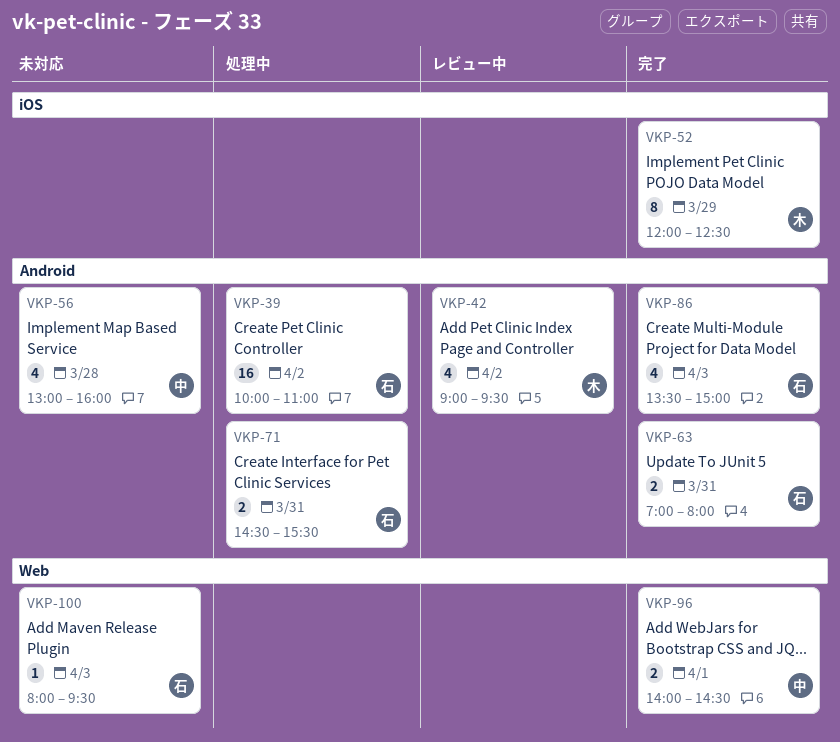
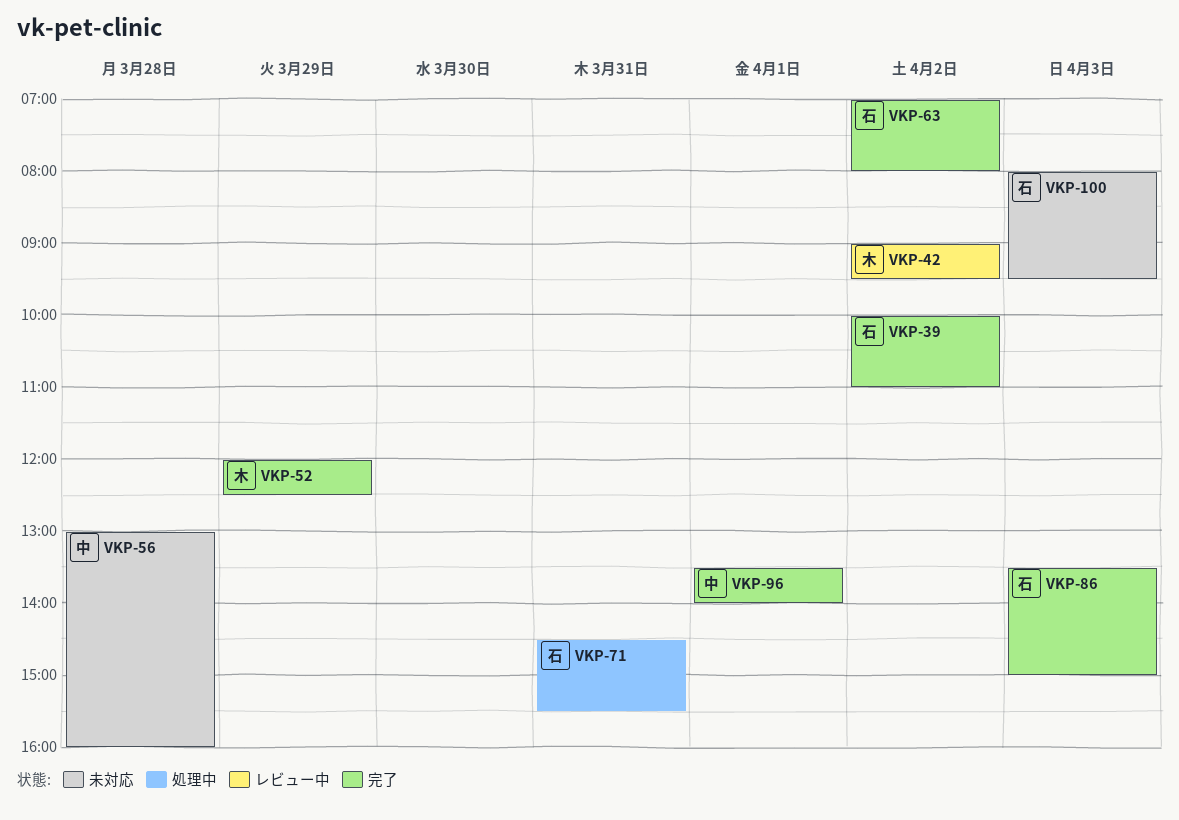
VKP-39, status: 処理中 -> 完了
VKP-63, day: Mar 31 -> Apr 2
VKP-96, begins: 14:00 -> 13:30
VKP-96, ends: 14:30 -> 14:00

